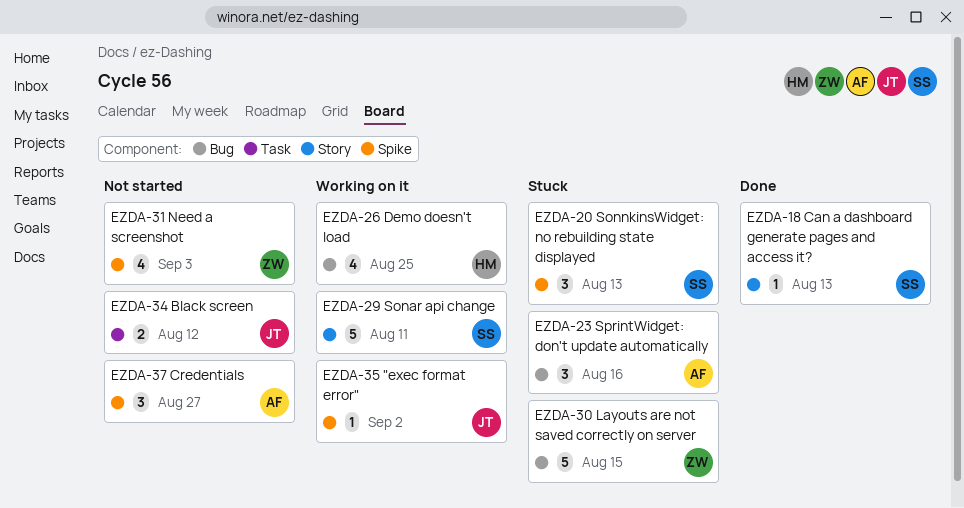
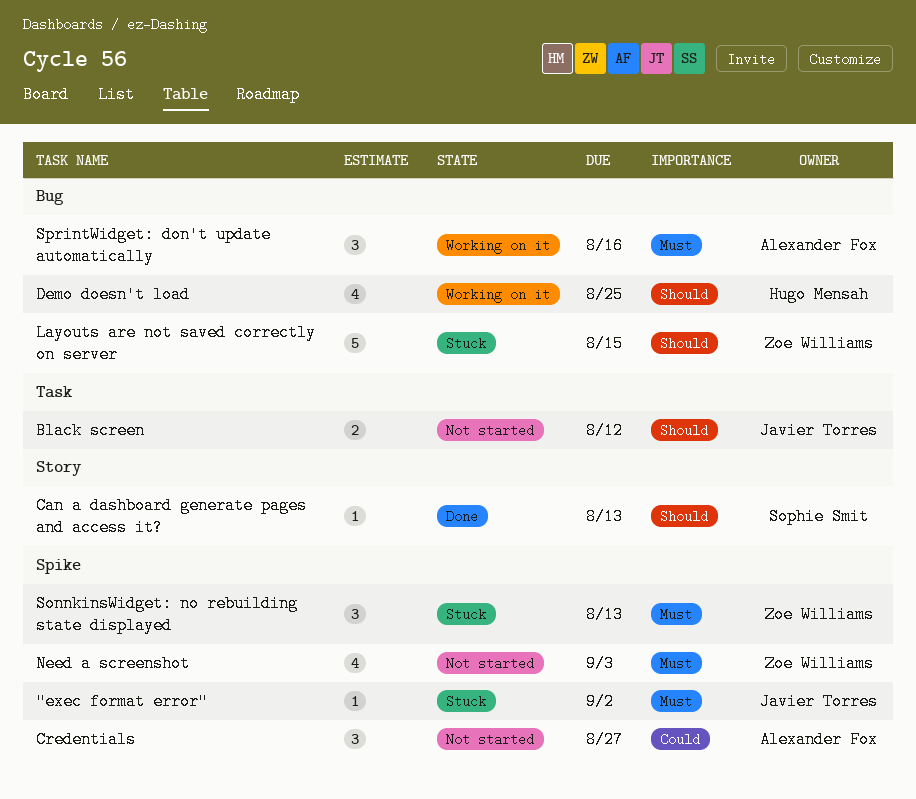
"exec format error", status: Working on it -> Stuck
Sonar api change: present -> none
SonnkinsWidget: no rebuilding state displayed, owner: Sophie Smit -> Zoe Williams
SprintWidget: don't update automatically, status: Stuck -> Working on it

